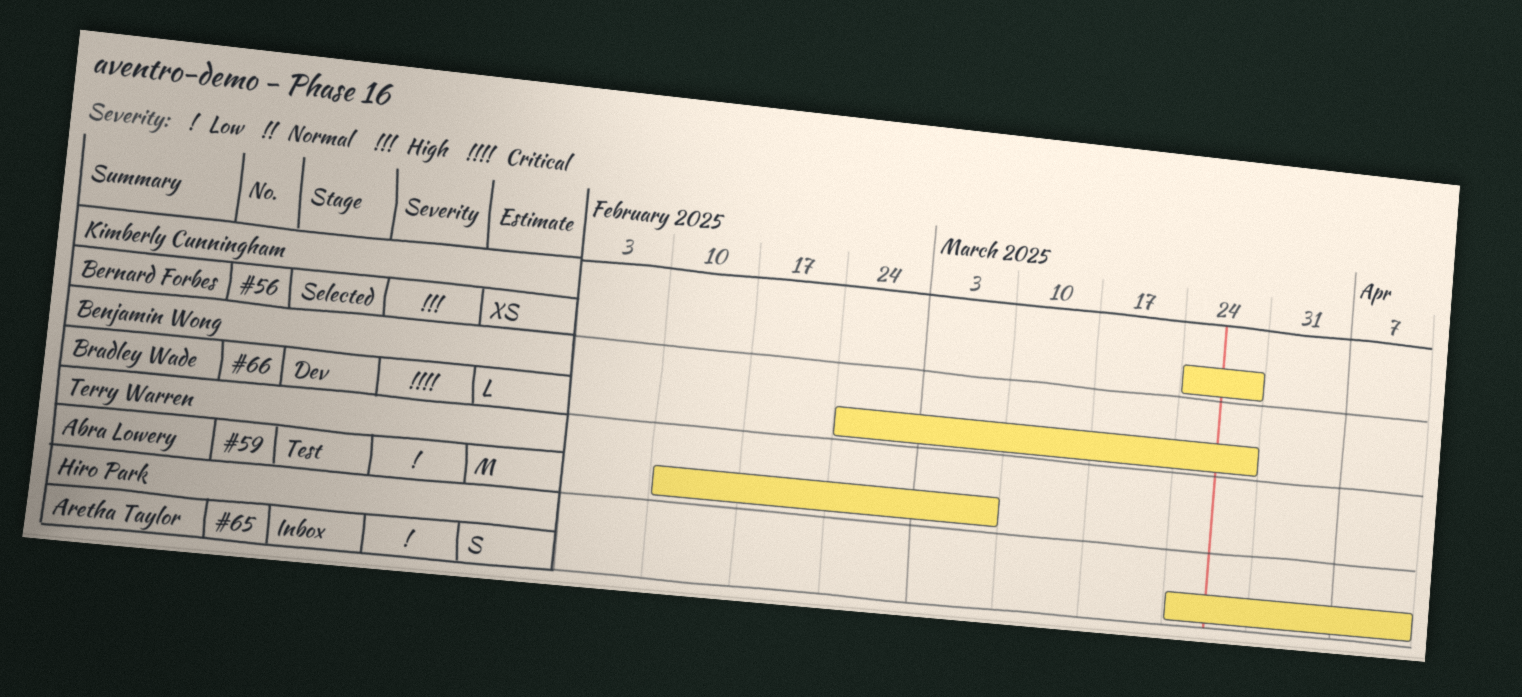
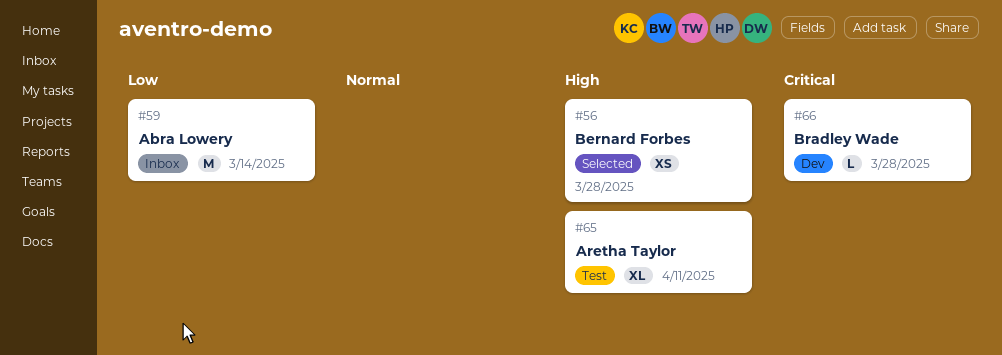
#59, status: Test -> Inbox
#59, due: Mar 7 -> Mar 14
#65, status: Inbox -> Test
#65, priority: Low -> High
#65, estimate: S -> XL

